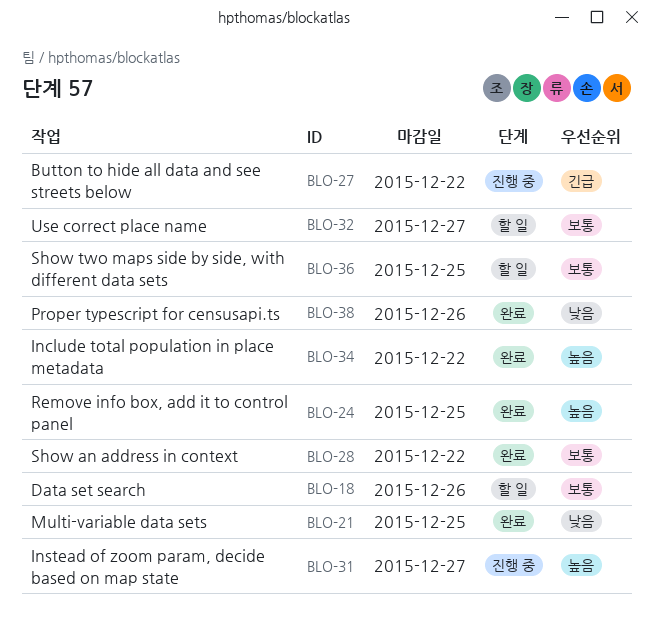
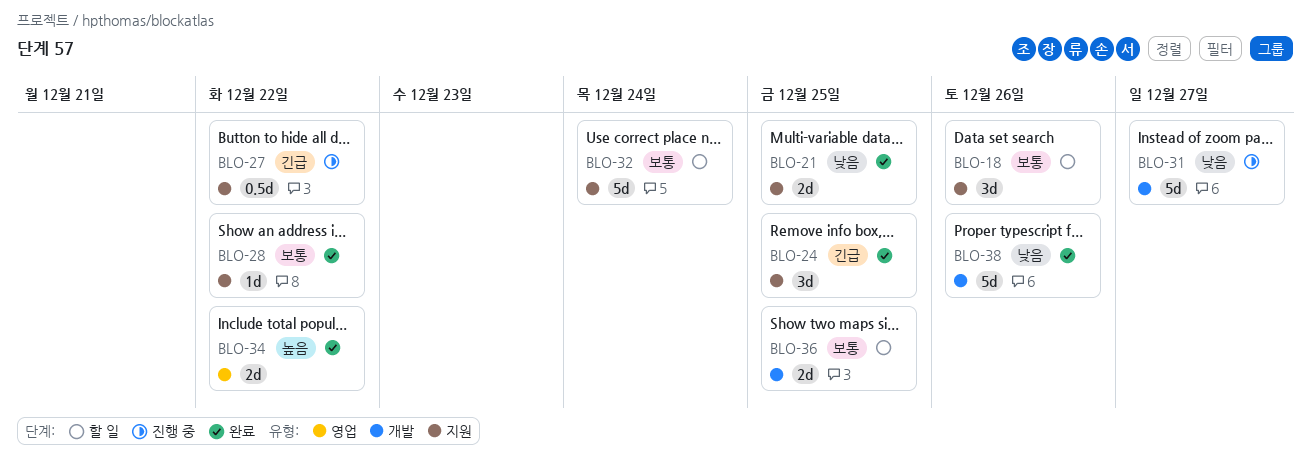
BLO-24, priority: 높음 -> 긴급
BLO-31, priority: 높음 -> 낮음
BLO-32, due: Dec 27 -> Dec 24

